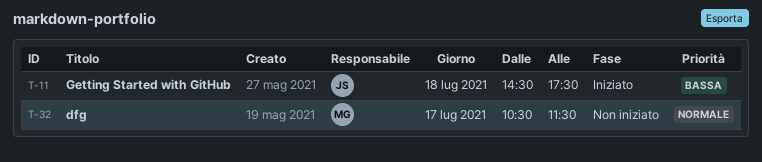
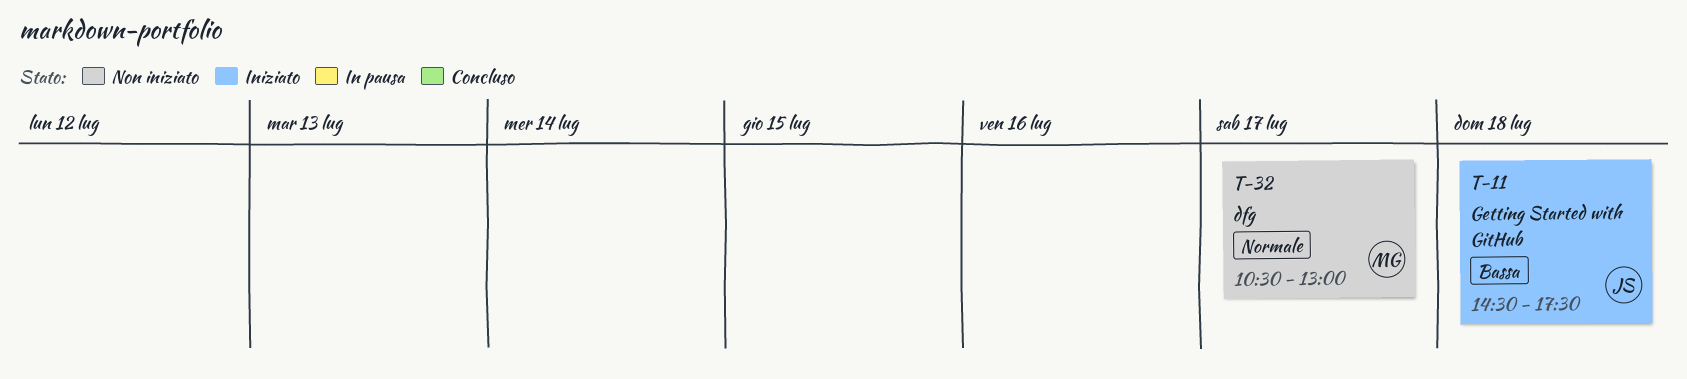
T-32, ends: 11:30 -> 13:00

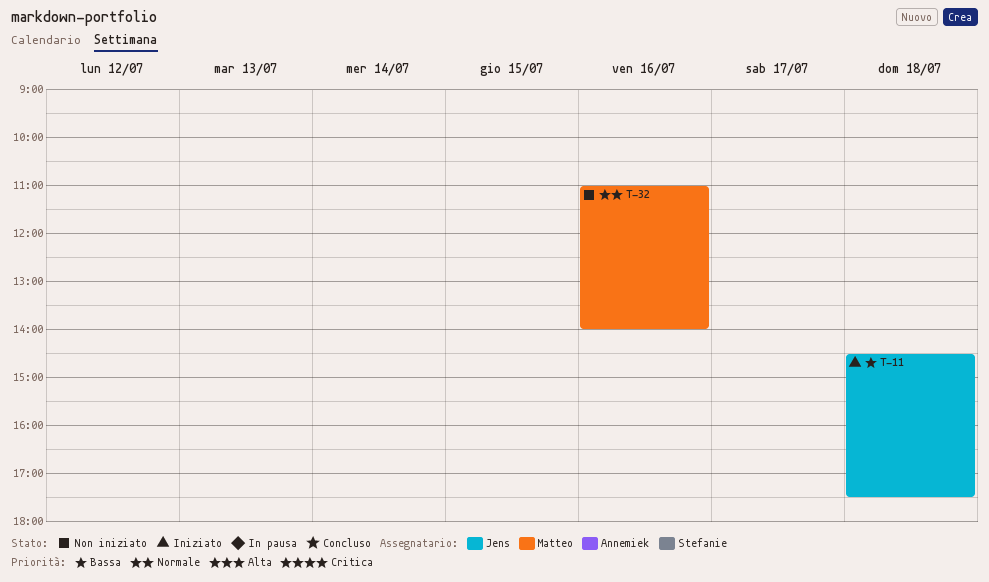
T-32, day: Jul 17 -> Jul 16
T-32, begins: 10:30 -> 11:00
T-32, ends: 13:00 -> 14:00

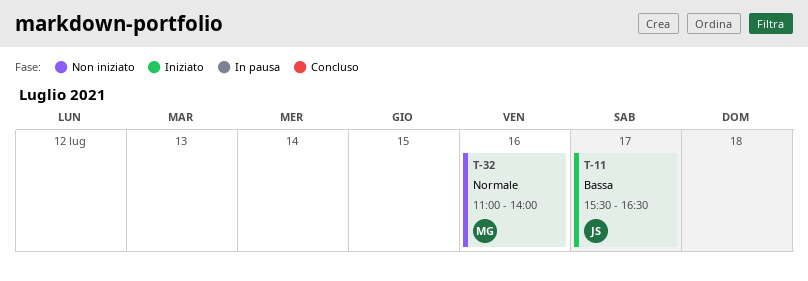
T-11, day: Jul 18 -> Jul 17
T-11, begins: 14:30 -> 15:30
T-11, ends: 17:30 -> 16:30

